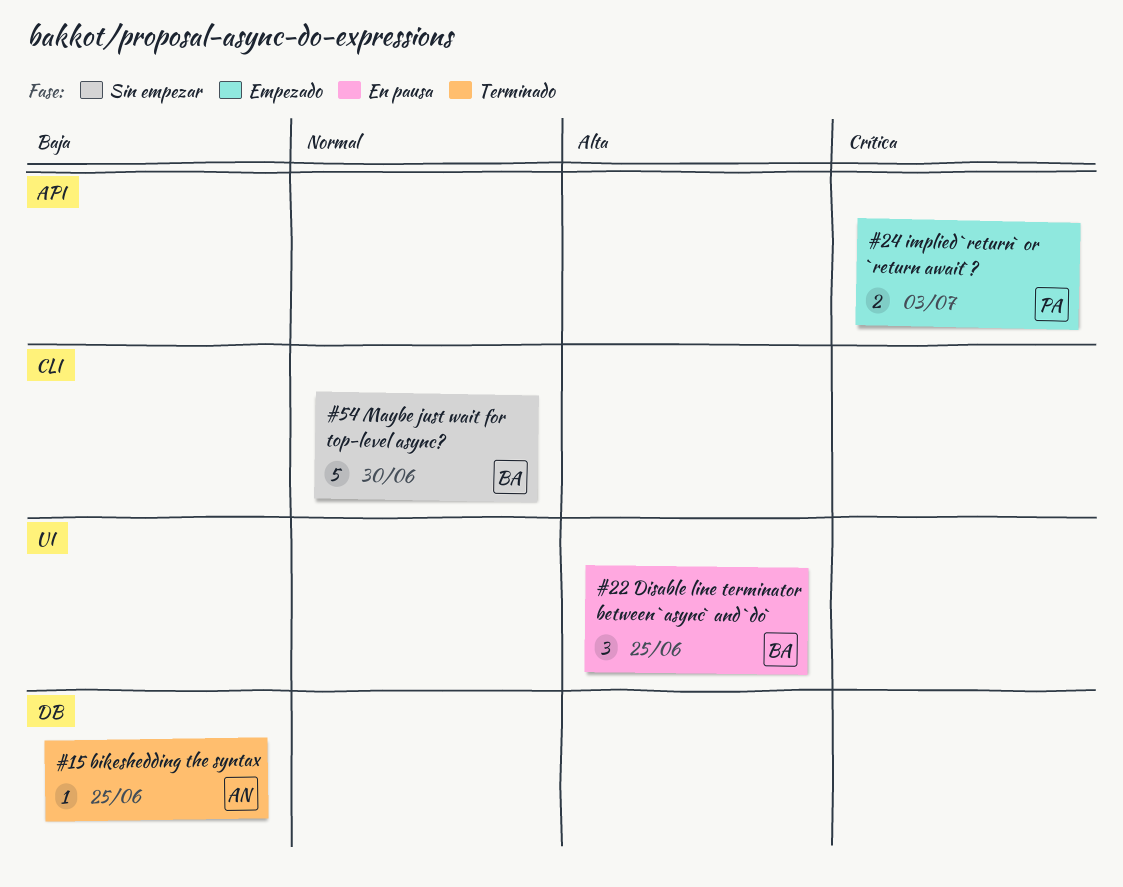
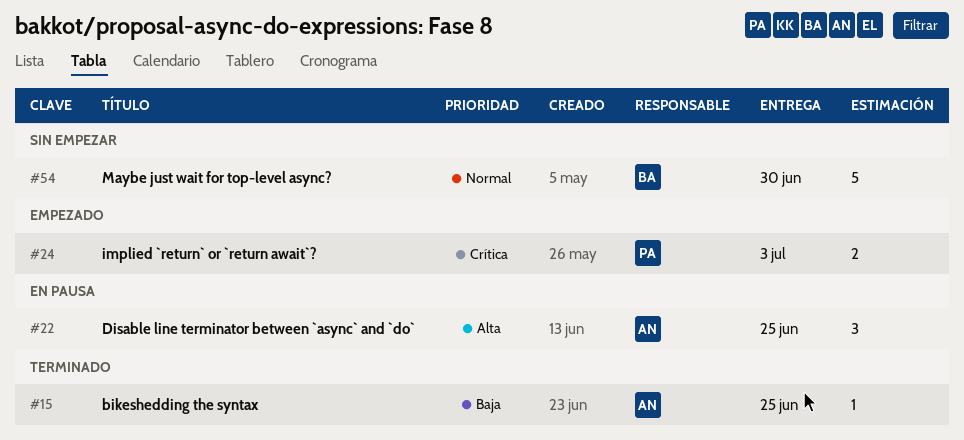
#22, owner: BA -> AN

